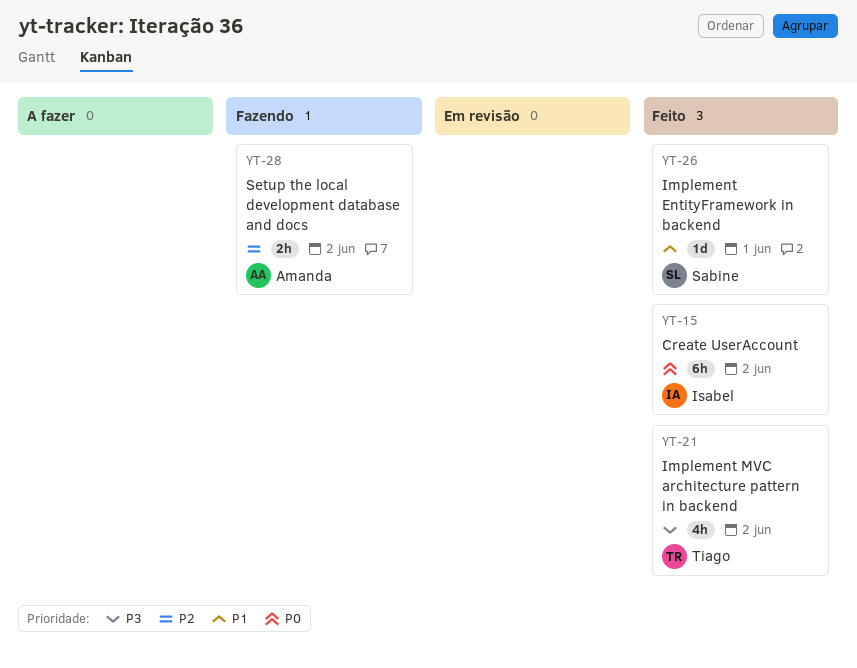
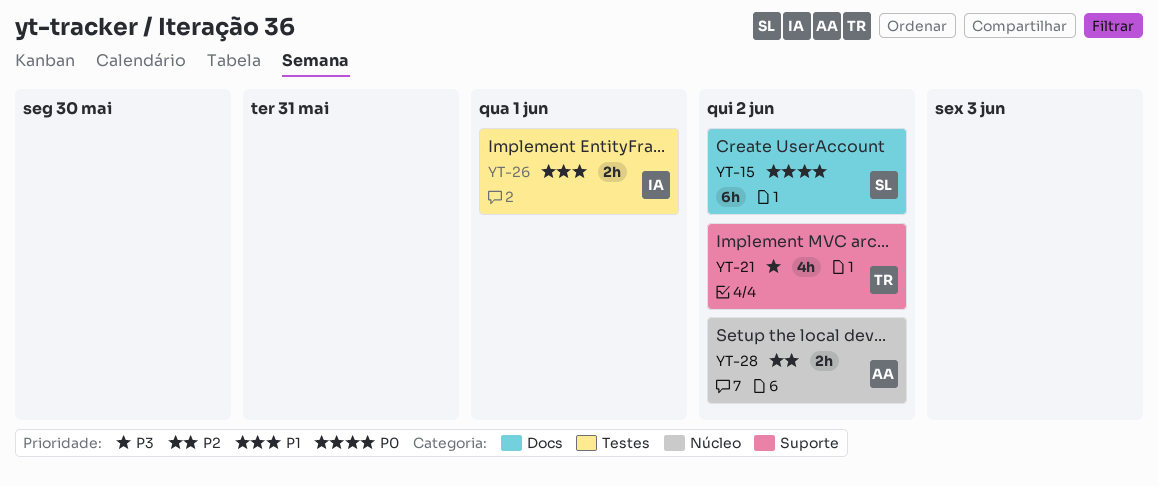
YT-15, owner: Isabel -> Sabine
YT-26, owner: Sabine -> Isabel
YT-26, estimate: 1d -> 2h

